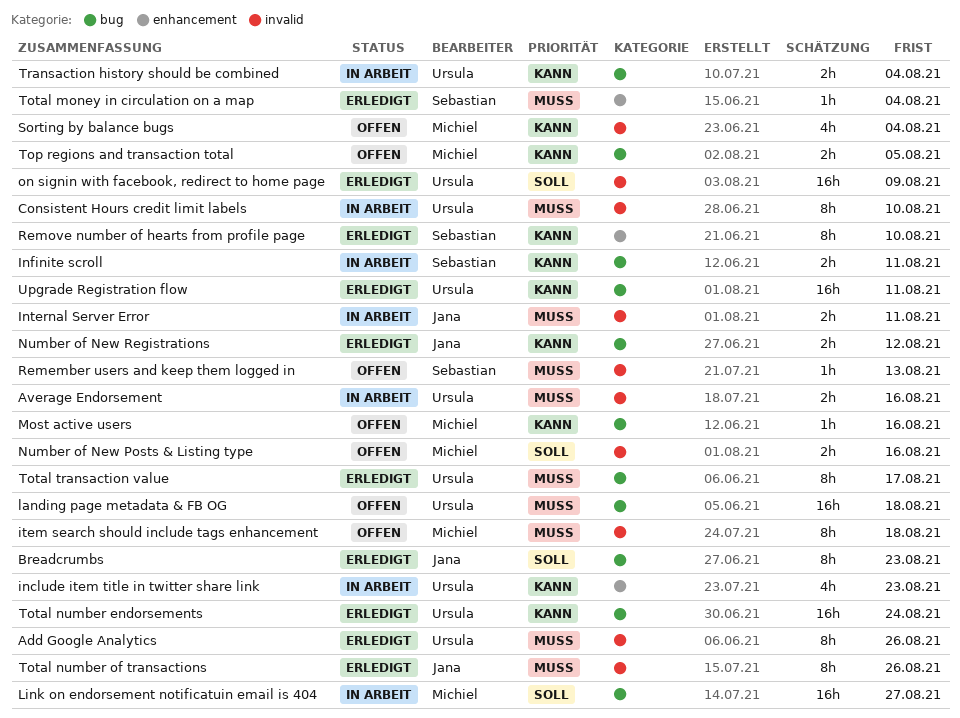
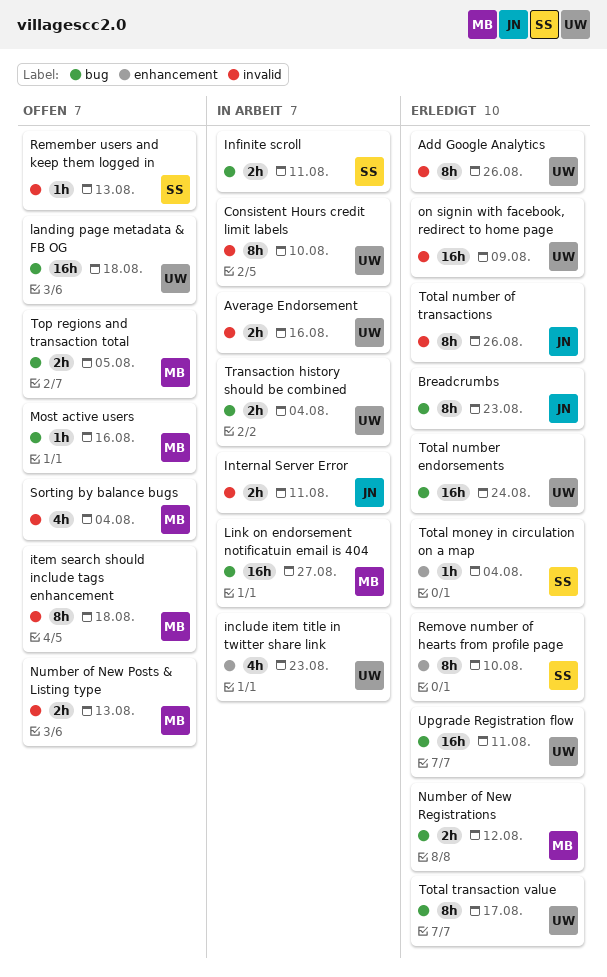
Number of New Posts & Listing type, due: Aug 16 -> Aug 13
Number of New Registrations, owner: Jana -> Michiel

